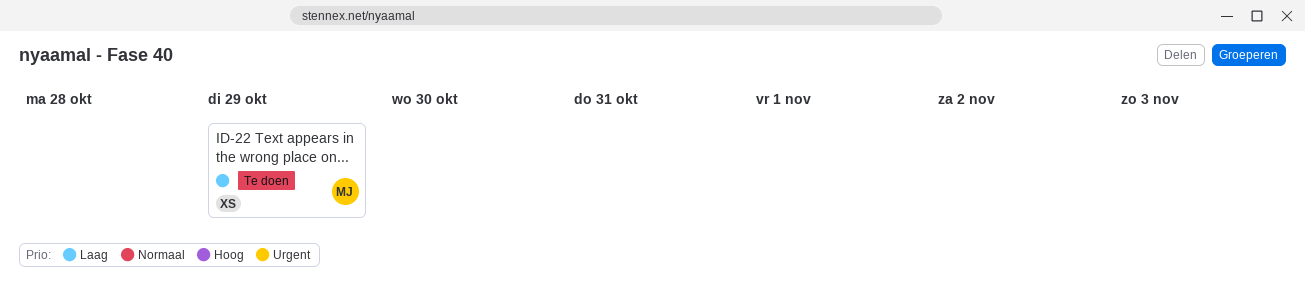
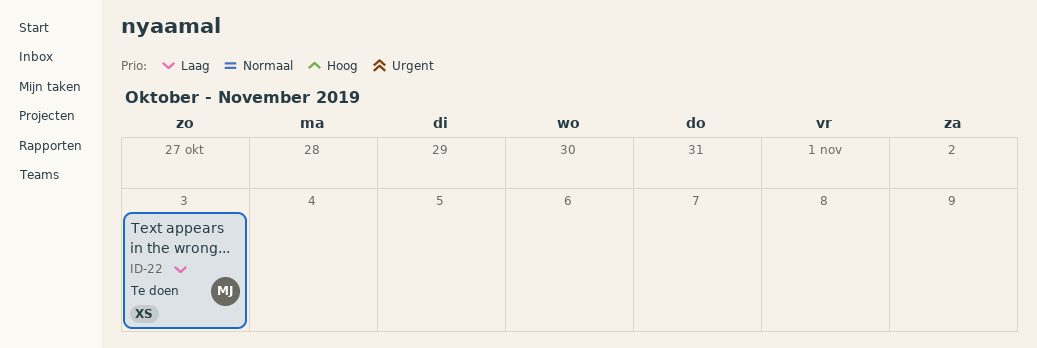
ID-22, due: Oct 29 -> Nov 3

